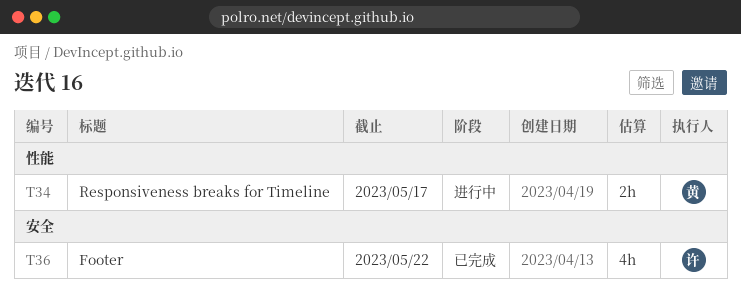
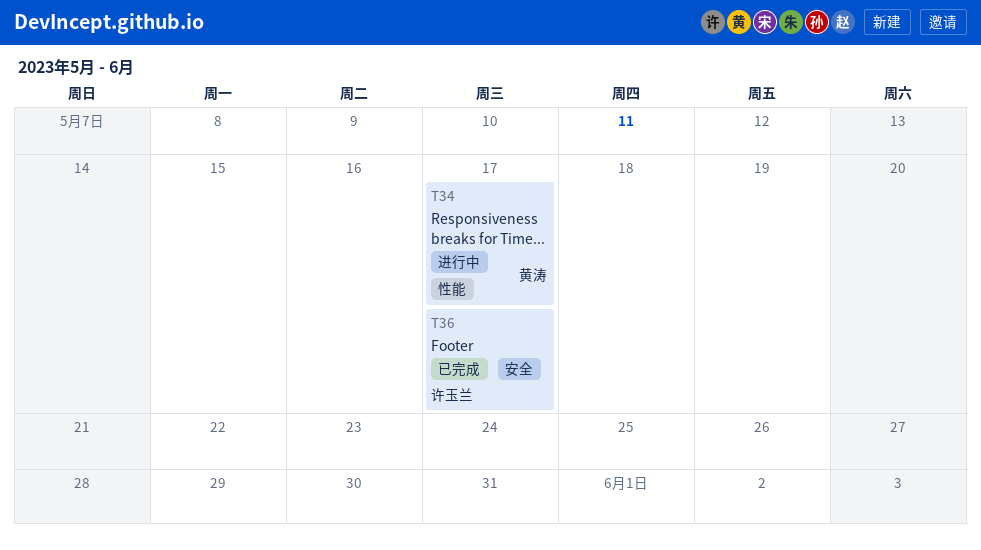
T36, due: May 22 -> May 17

